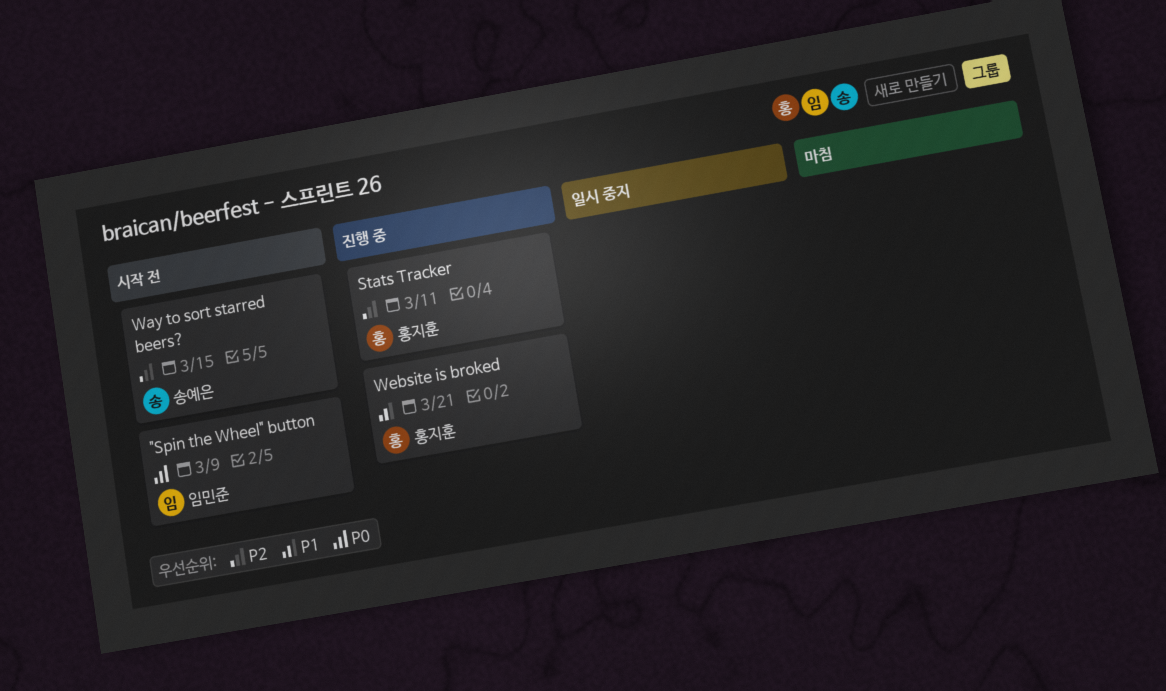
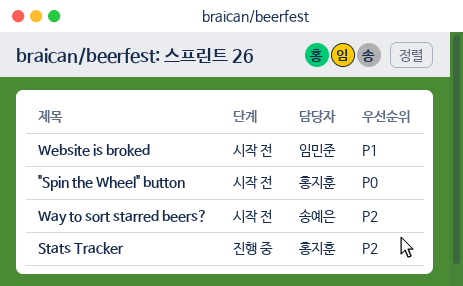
"Spin the Wheel" button, owner: 임민준 -> 홍지훈
Website is broked, status: 진행 중 -> 시작 전
Website is broked, owner: 홍지훈 -> 임민준

